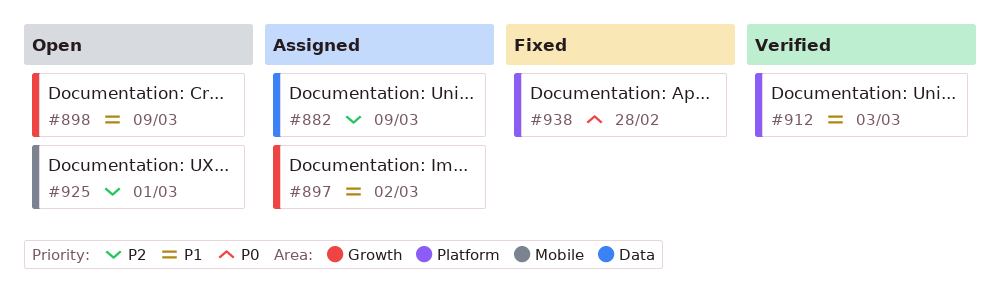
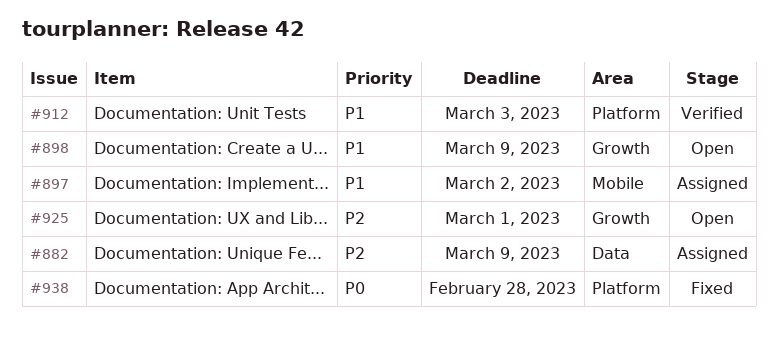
#897, label: Growth -> Mobile
#925, label: Mobile -> Growth

